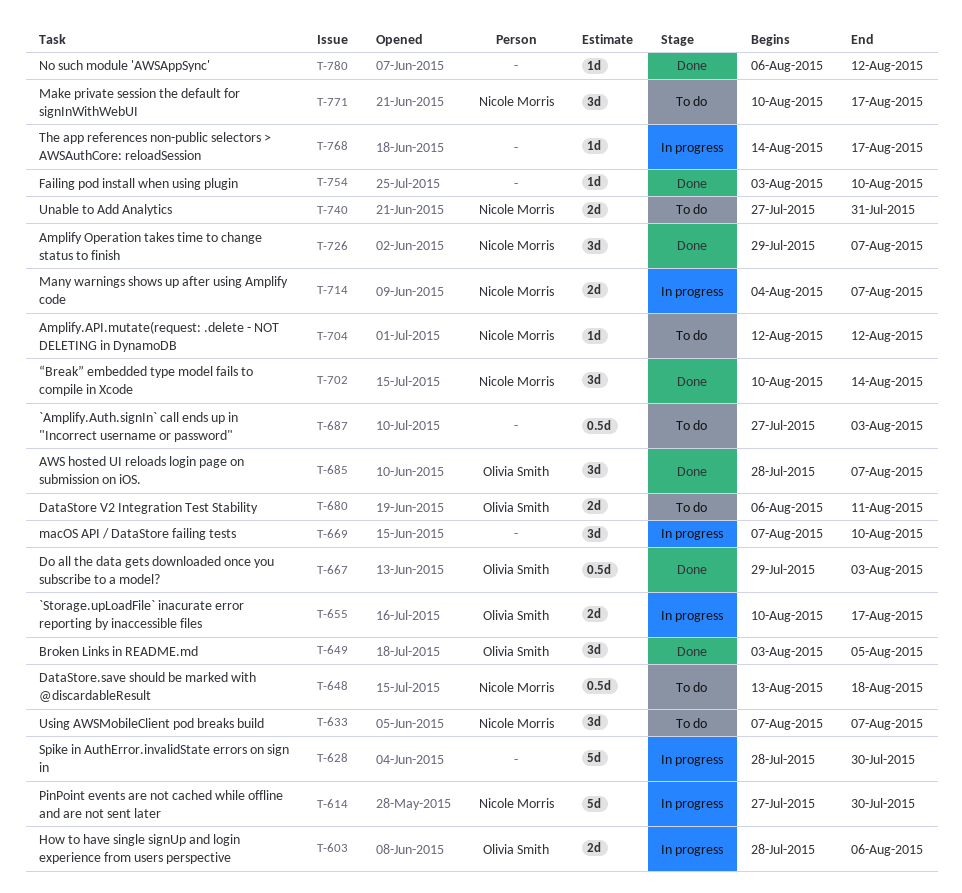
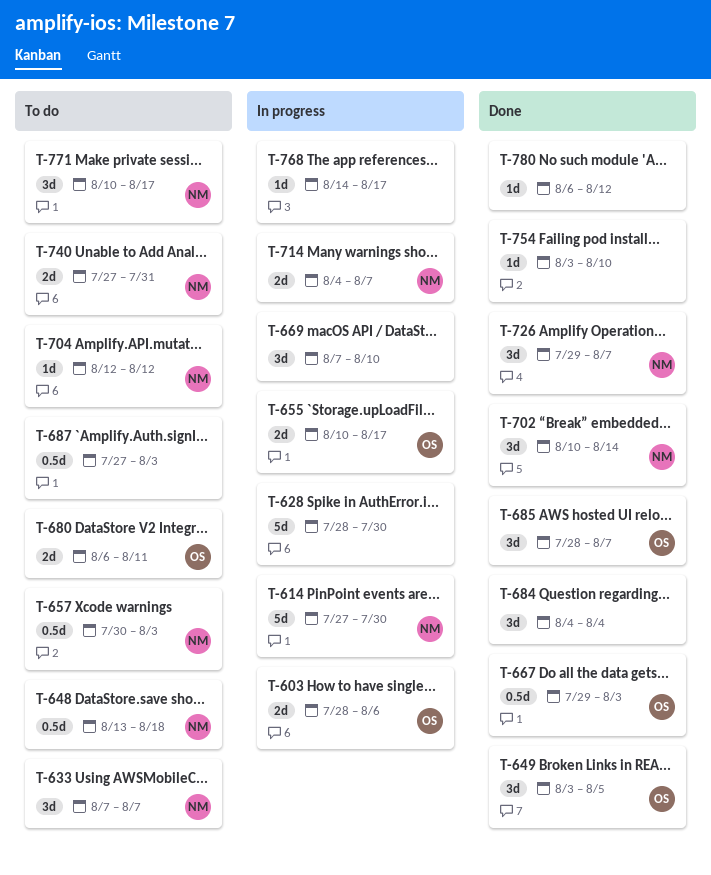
T-657: none -> present
T-684: none -> present

